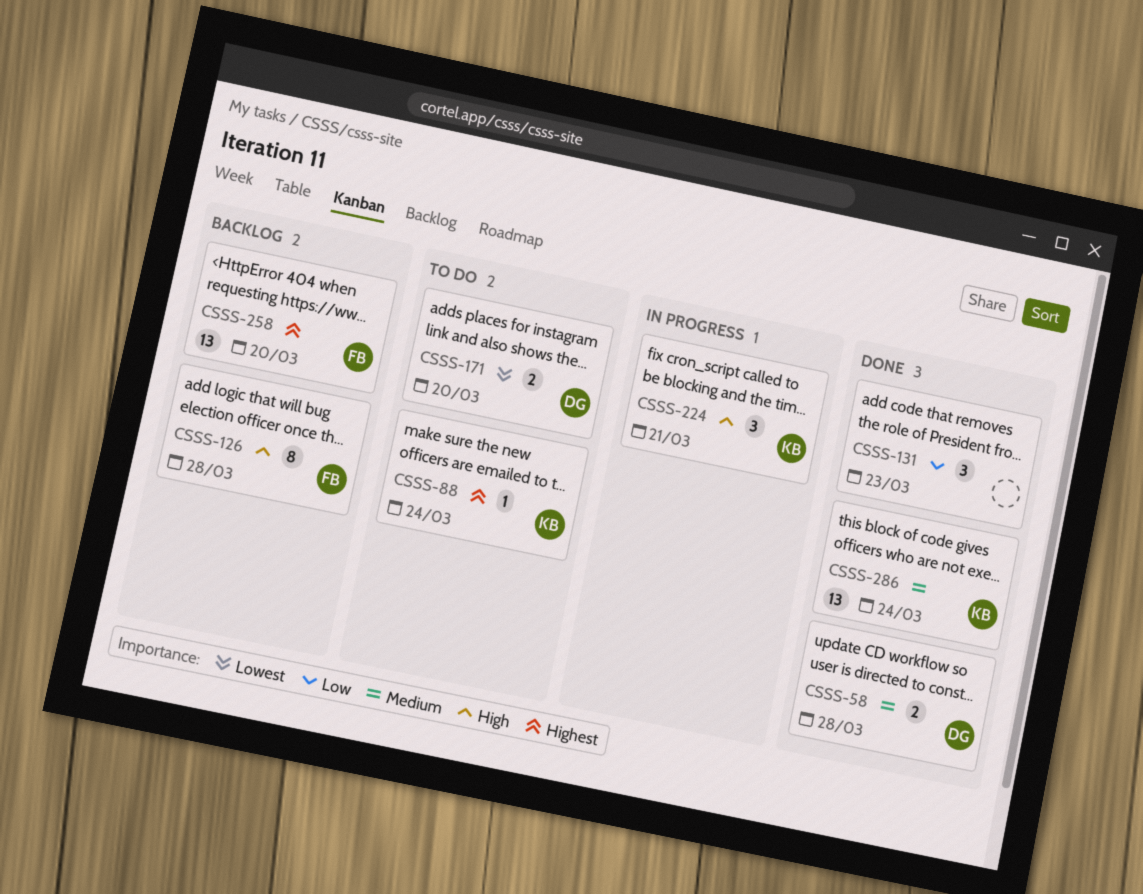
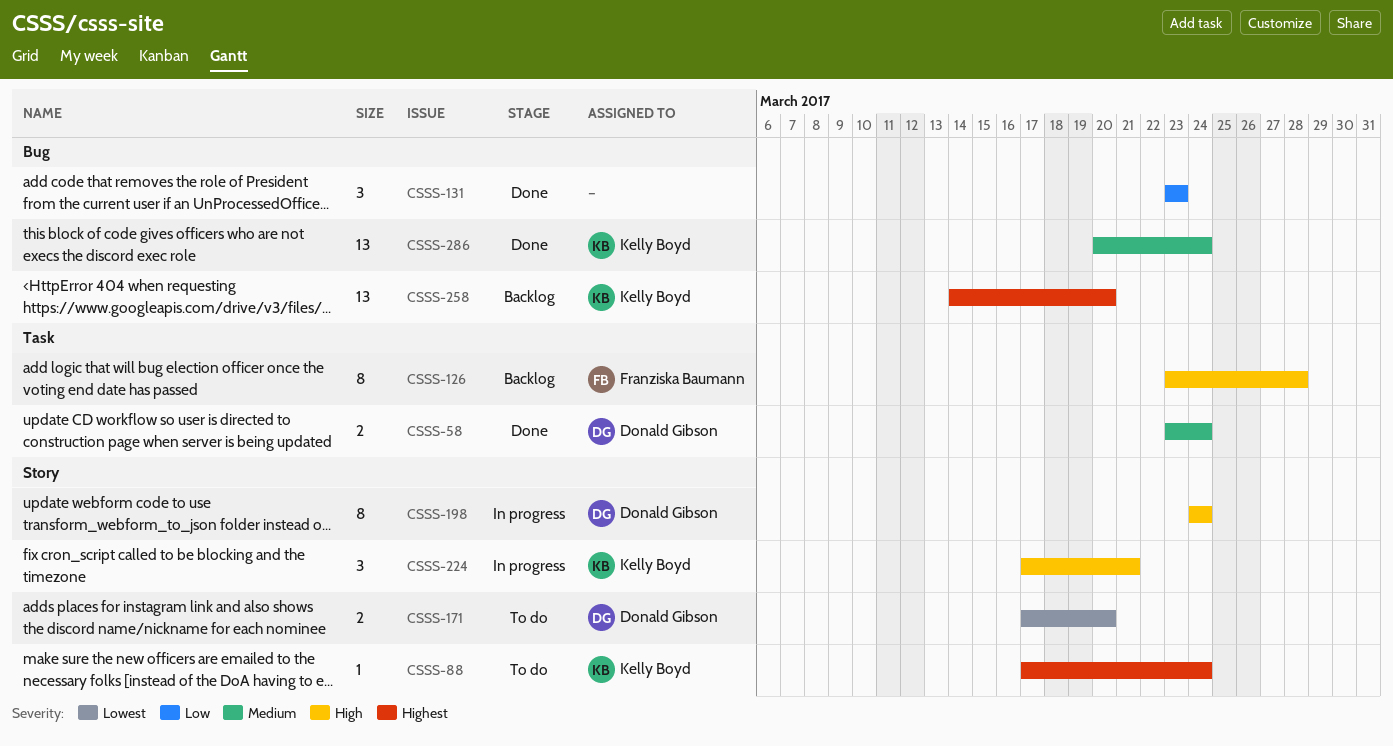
CSSS-58, due: Mar 28 -> Mar 24
CSSS-198: none -> present
CSSS-258, owner: Franziska Baumann -> Kelly Boyd

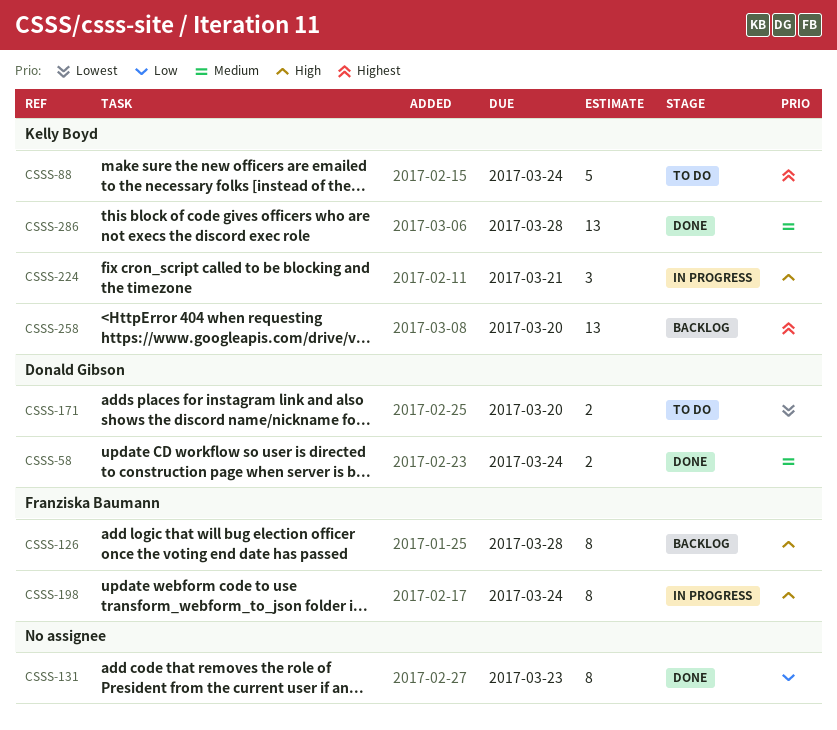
CSSS-88, estimate: 1 -> 5
CSSS-131, estimate: 3 -> 8
CSSS-198, owner: Donald Gibson -> Franziska Baumann
CSSS-286, due: Mar 24 -> Mar 28

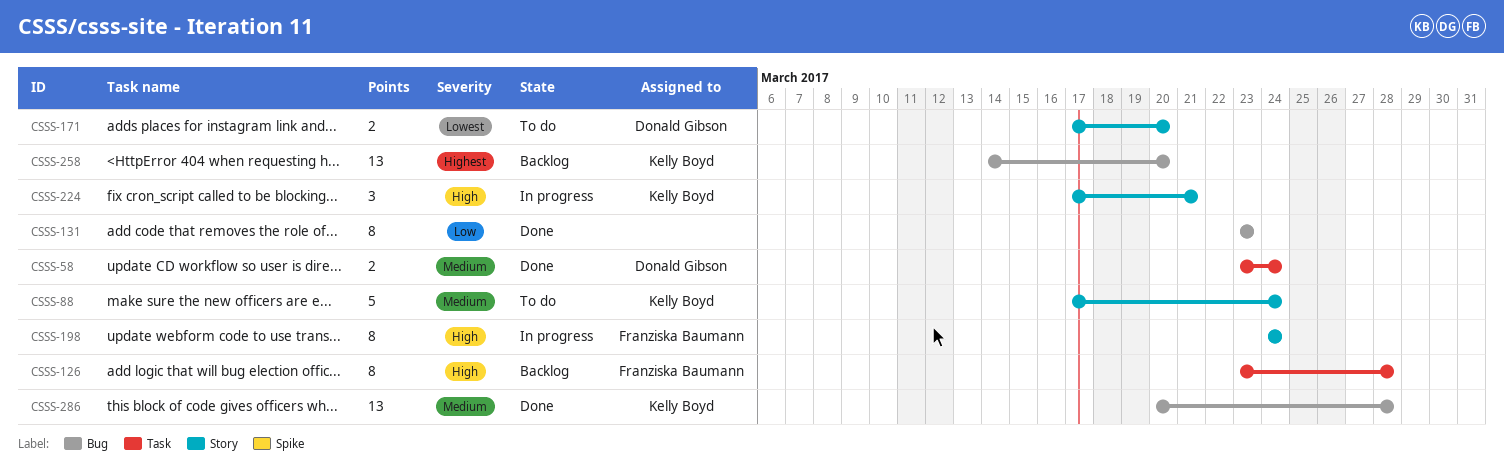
CSSS-88, priority: Highest -> Medium

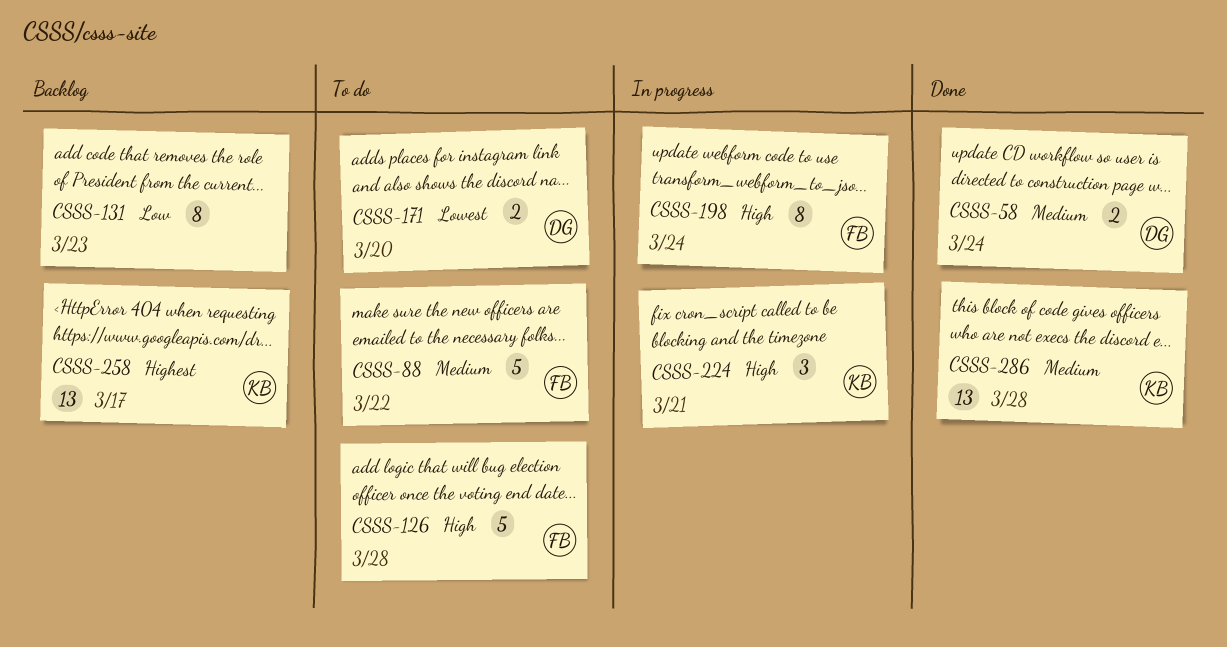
CSSS-88, owner: Kelly Boyd -> Franziska Baumann
CSSS-88, due: Mar 24 -> Mar 22
CSSS-126, status: Backlog -> To do
CSSS-126, estimate: 8 -> 5
CSSS-131, status: Done -> Backlog
CSSS-258, due: Mar 20 -> Mar 17

